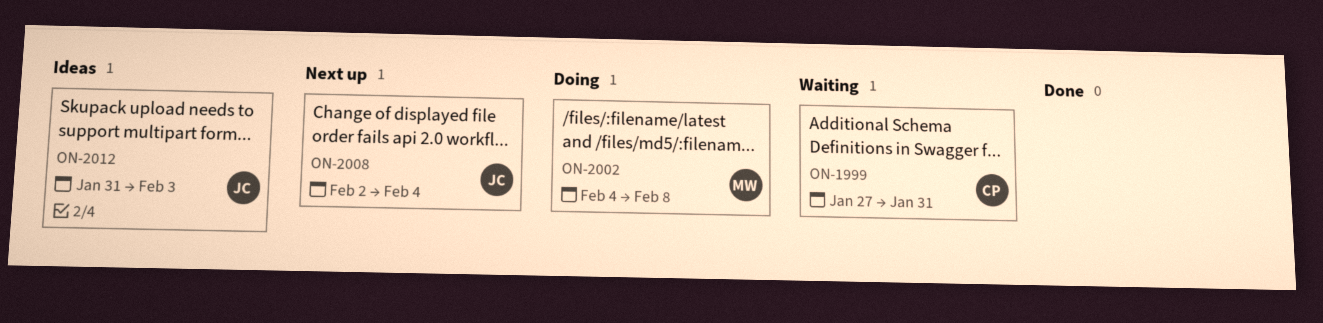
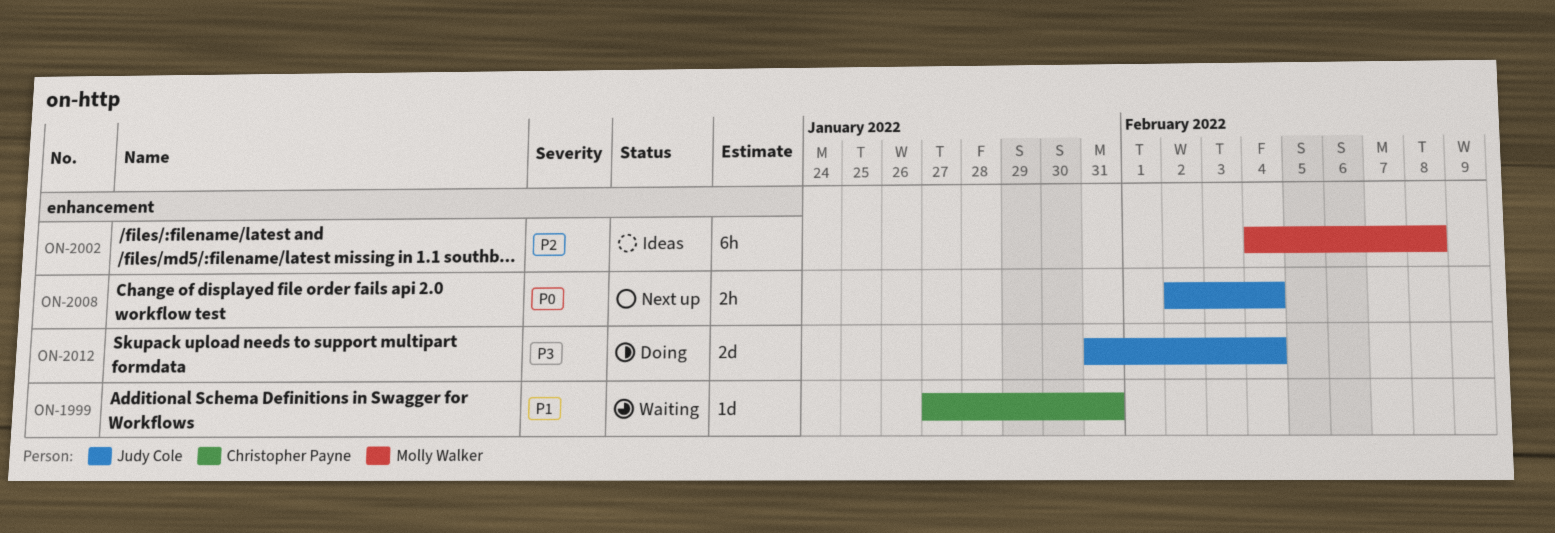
ON-2002, status: Doing -> Ideas
ON-2012, status: Ideas -> Doing
ON-2012, due: Feb 3 -> Feb 4

